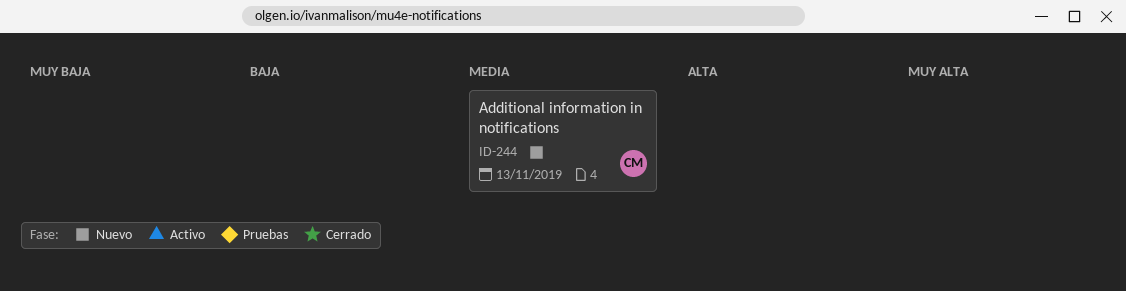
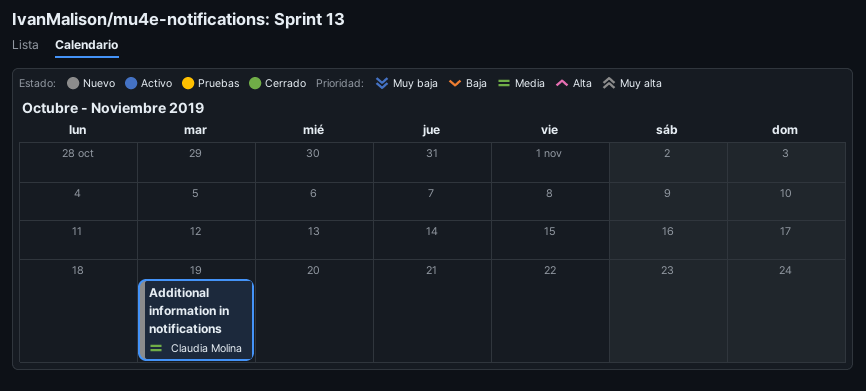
Additional information in notifications, due: Nov 13 -> Nov 19

